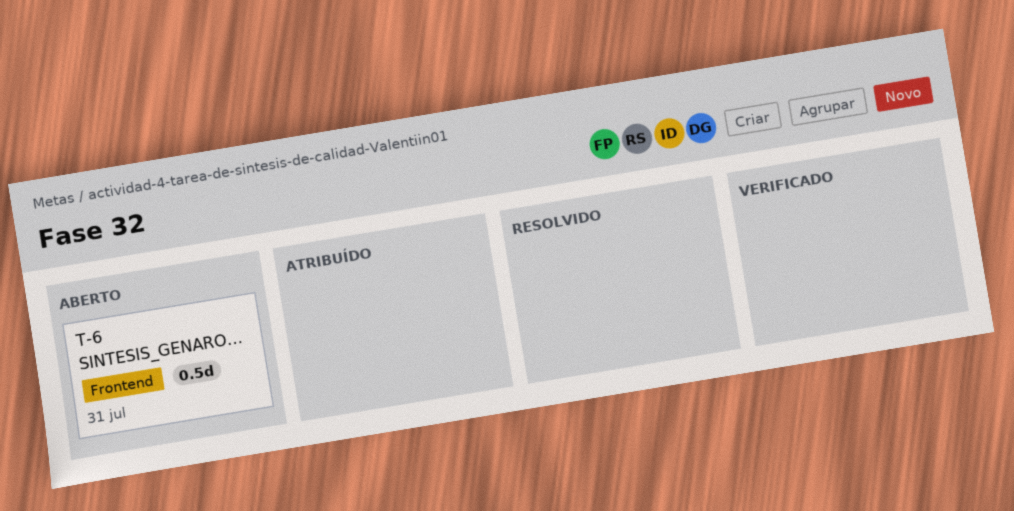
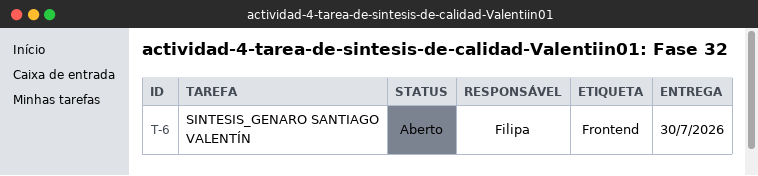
T-6, due: Jul 31 -> Jul 30

